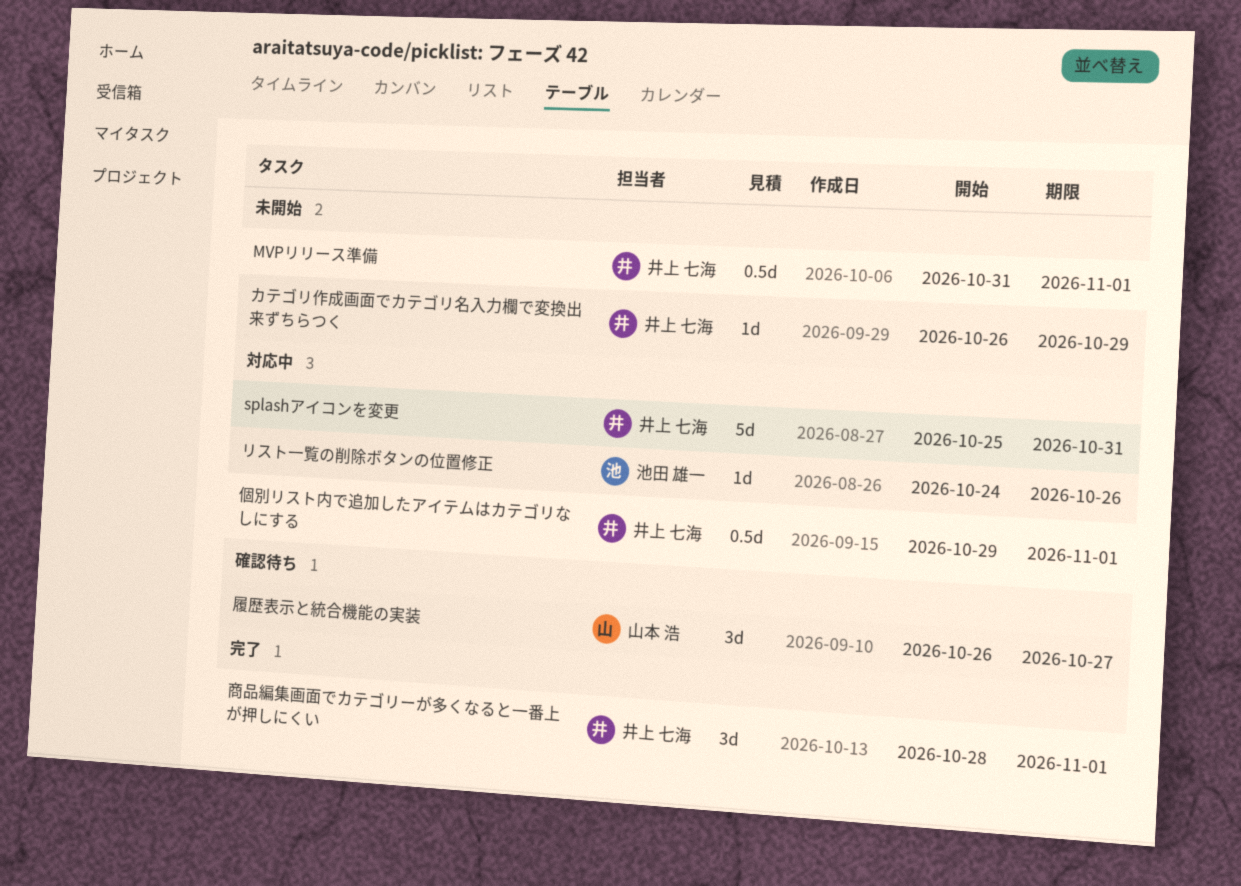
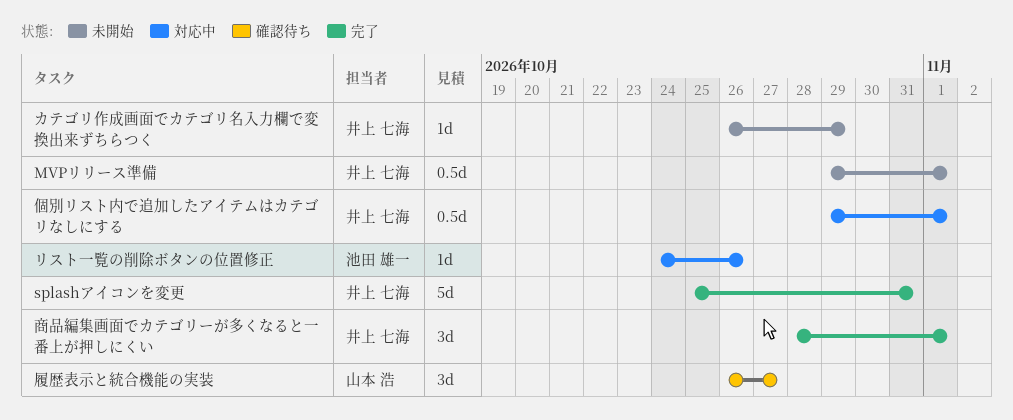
MVPリリース準備, start: Oct 31 -> Oct 29
splashアイコンを変更, status: 対応中 -> 完了

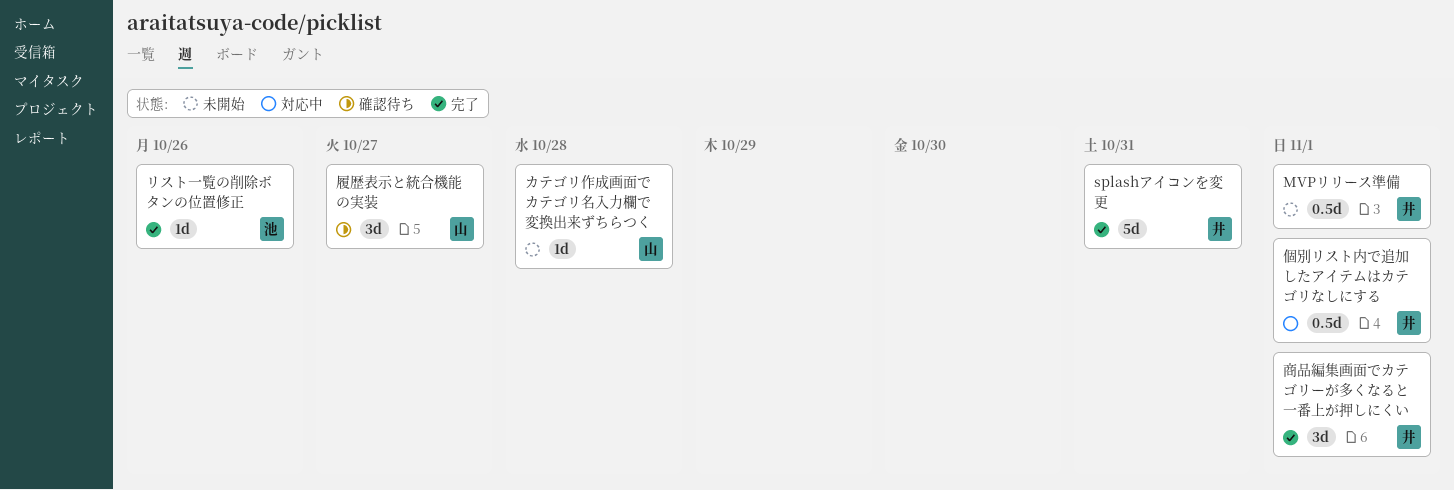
カテゴリ作成画面でカテゴリ名入力欄で変換出来ずちらつく, owner: 井上 七海 -> 山本 浩
カテゴリ作成画面でカテゴリ名入力欄で変換出来ずちらつく, due: Oct 29 -> Oct 28
リスト一覧の削除ボタンの位置修正, status: 対応中 -> 完了

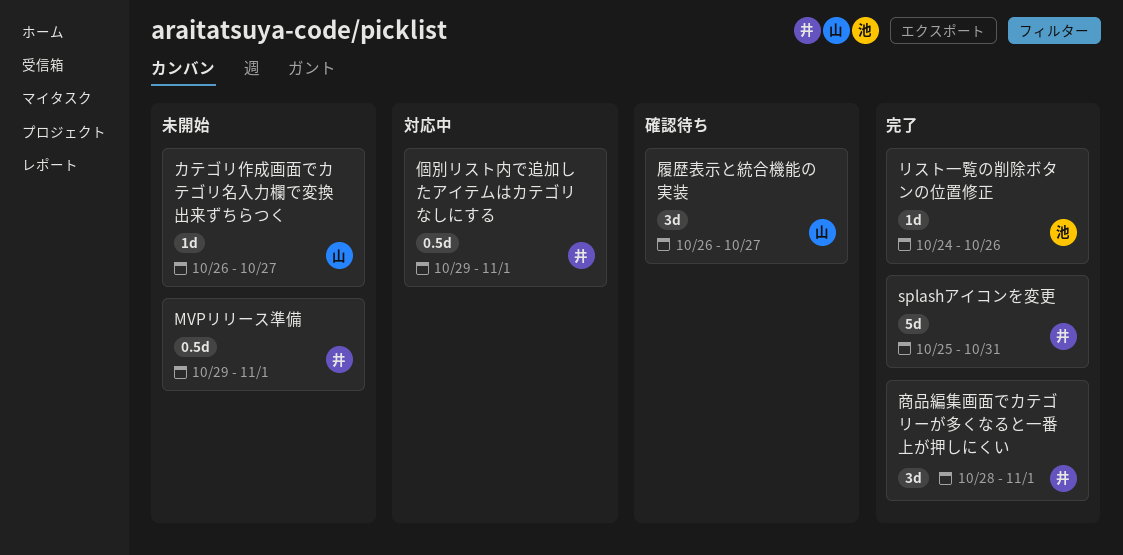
カテゴリ作成画面でカテゴリ名入力欄で変換出来ずちらつく, due: Oct 28 -> Oct 27

